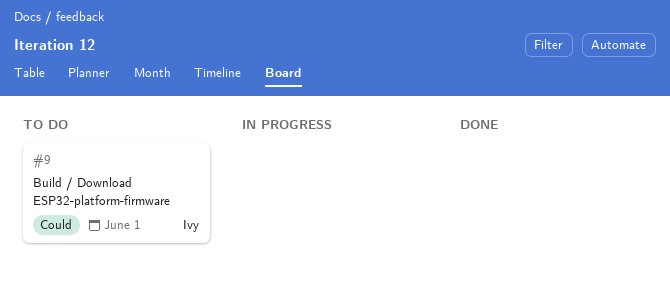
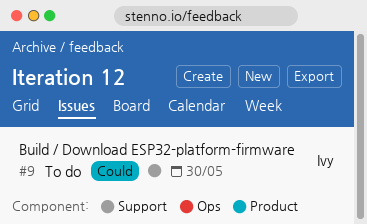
#9, due: Jun 1 -> May 30

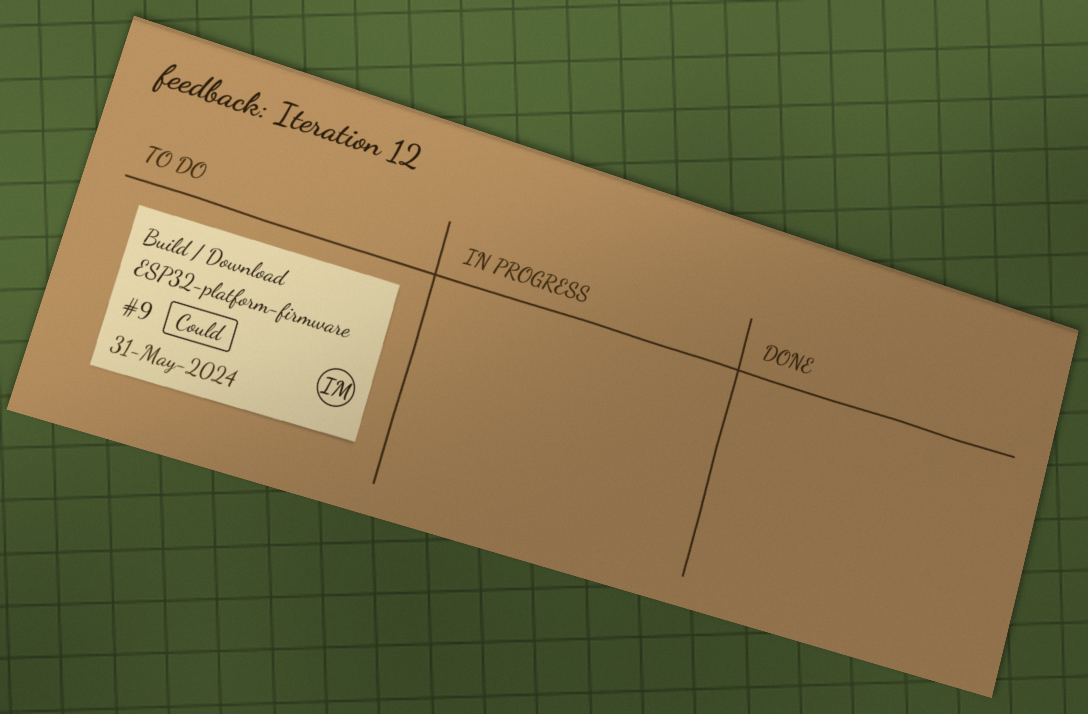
#9, due: May 30 -> May 31

